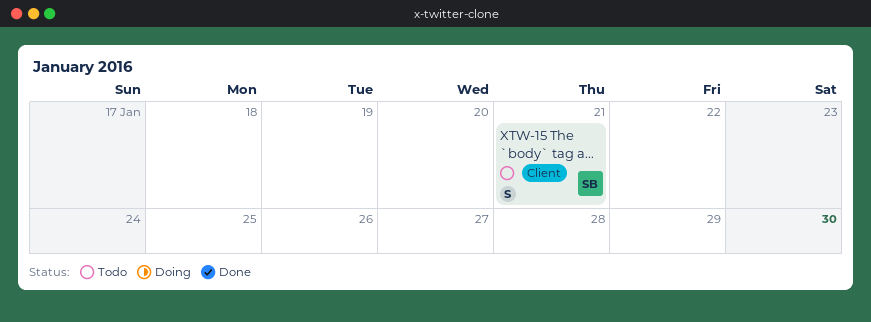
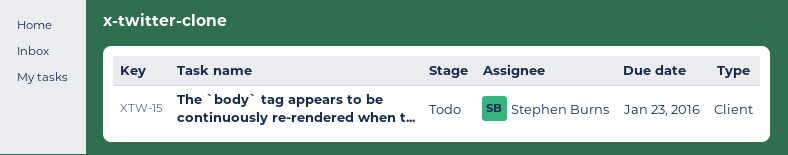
XTW-15, due: Jan 21 -> Jan 23

